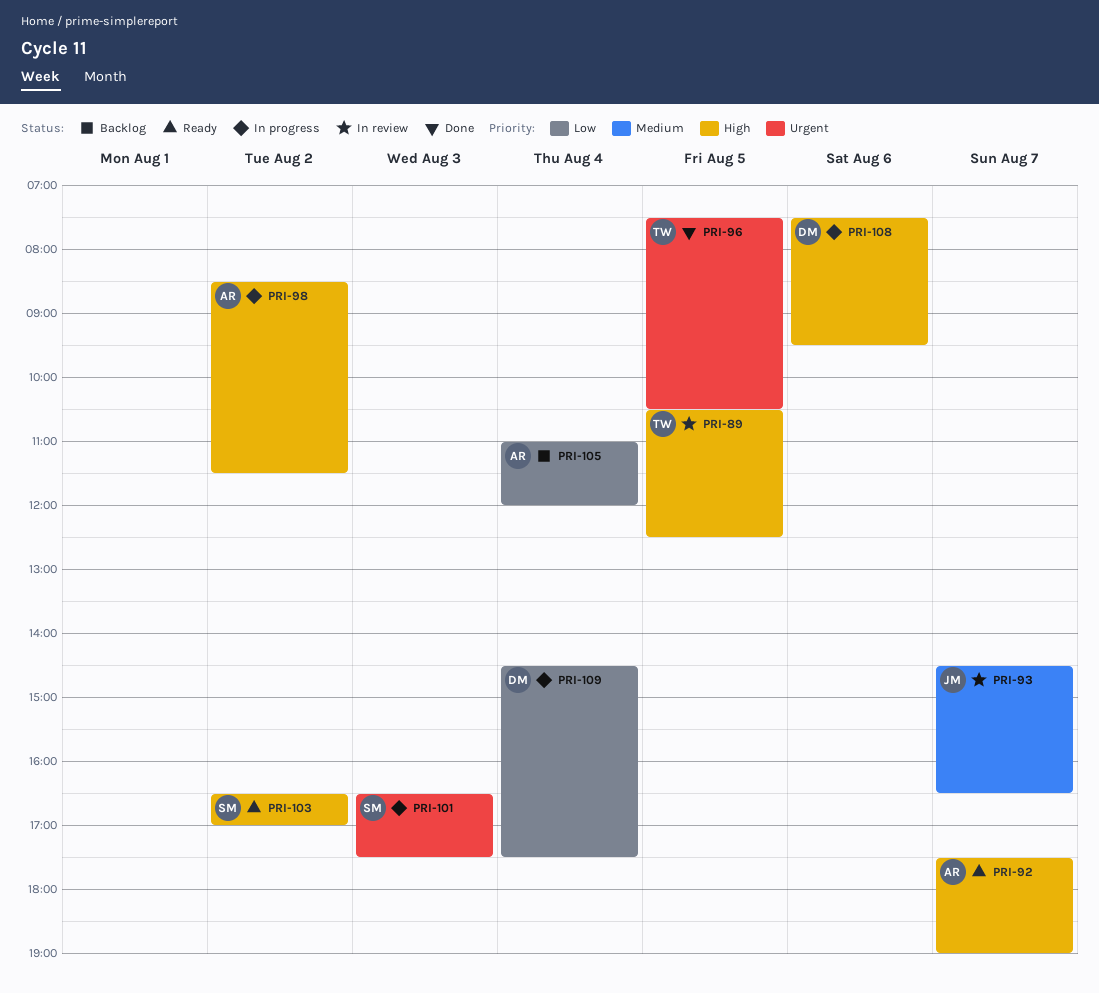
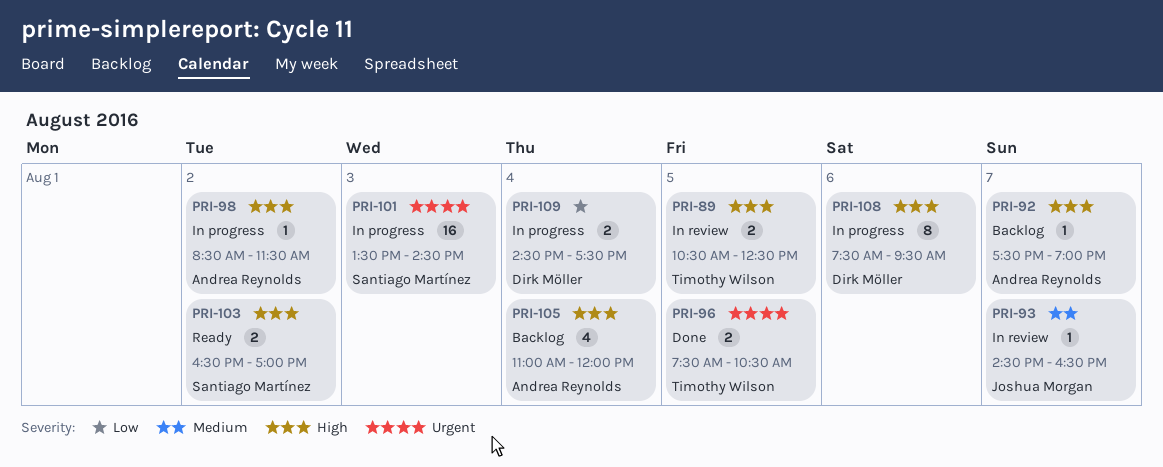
PRI-92, status: Ready -> Backlog
PRI-101, begins: 16:30 -> 13:30
PRI-101, ends: 17:30 -> 14:30
PRI-105, priority: Low -> High

